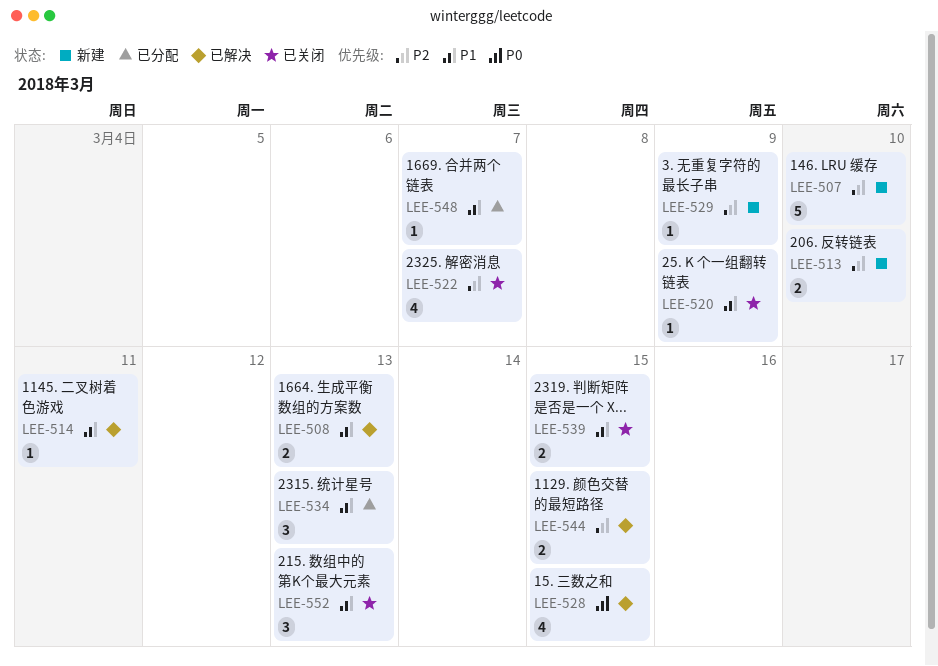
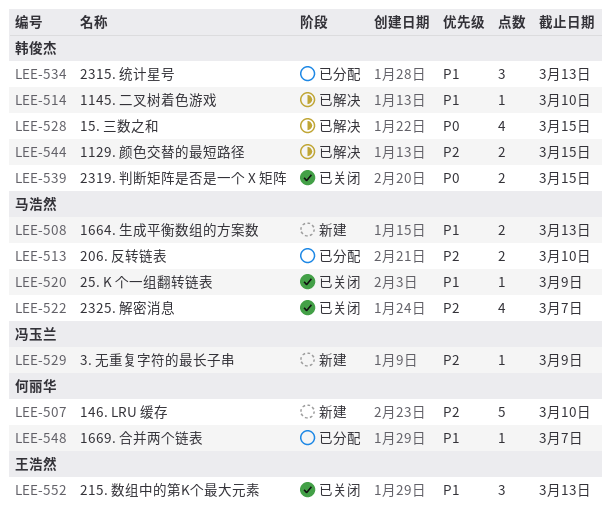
LEE-508, status: 已解决 -> 新建
LEE-513, status: 新建 -> 已分配
LEE-514, due: Mar 11 -> Mar 10
LEE-539, priority: P1 -> P0

